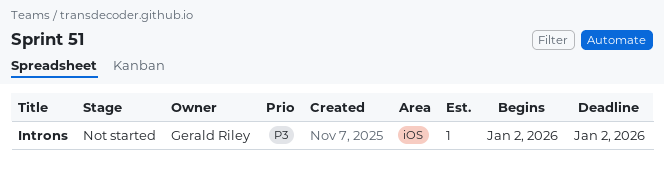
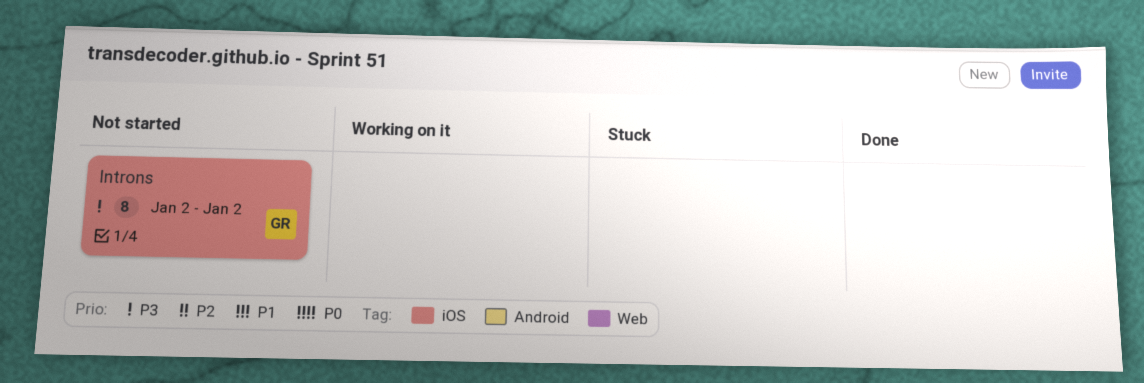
Introns, estimate: 1 -> 8

